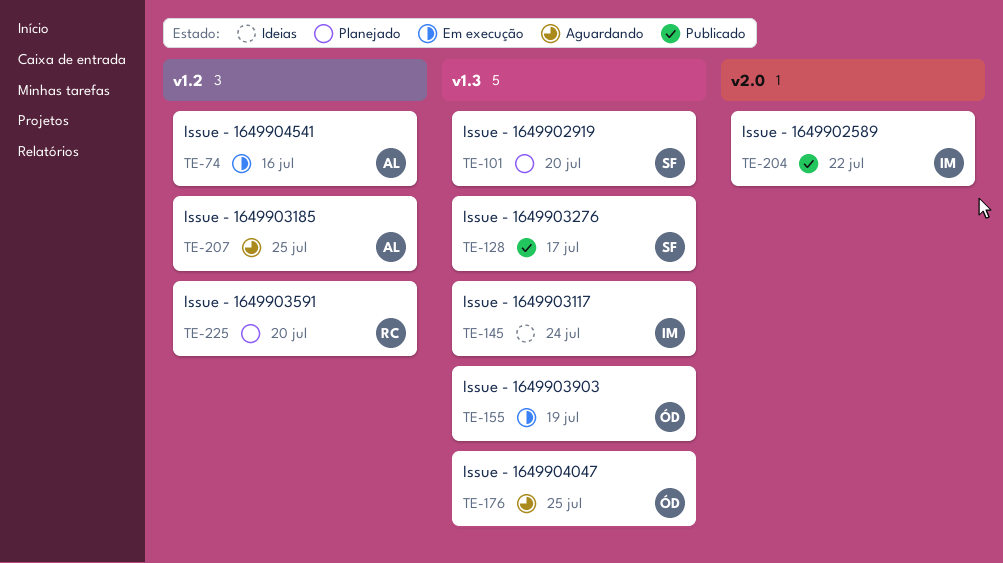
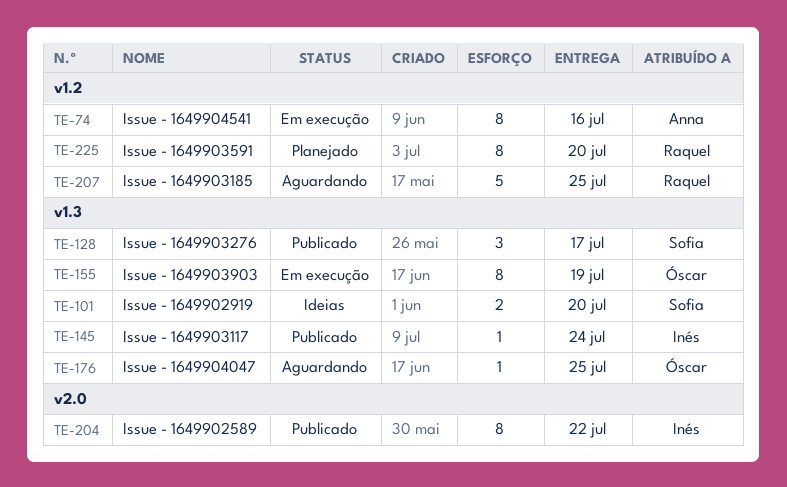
TE-101, status: Planejado -> Ideias
TE-145, status: Ideias -> Publicado
TE-207, owner: Anna -> Raquel

